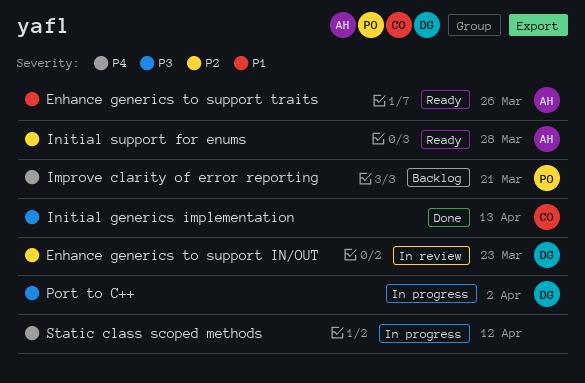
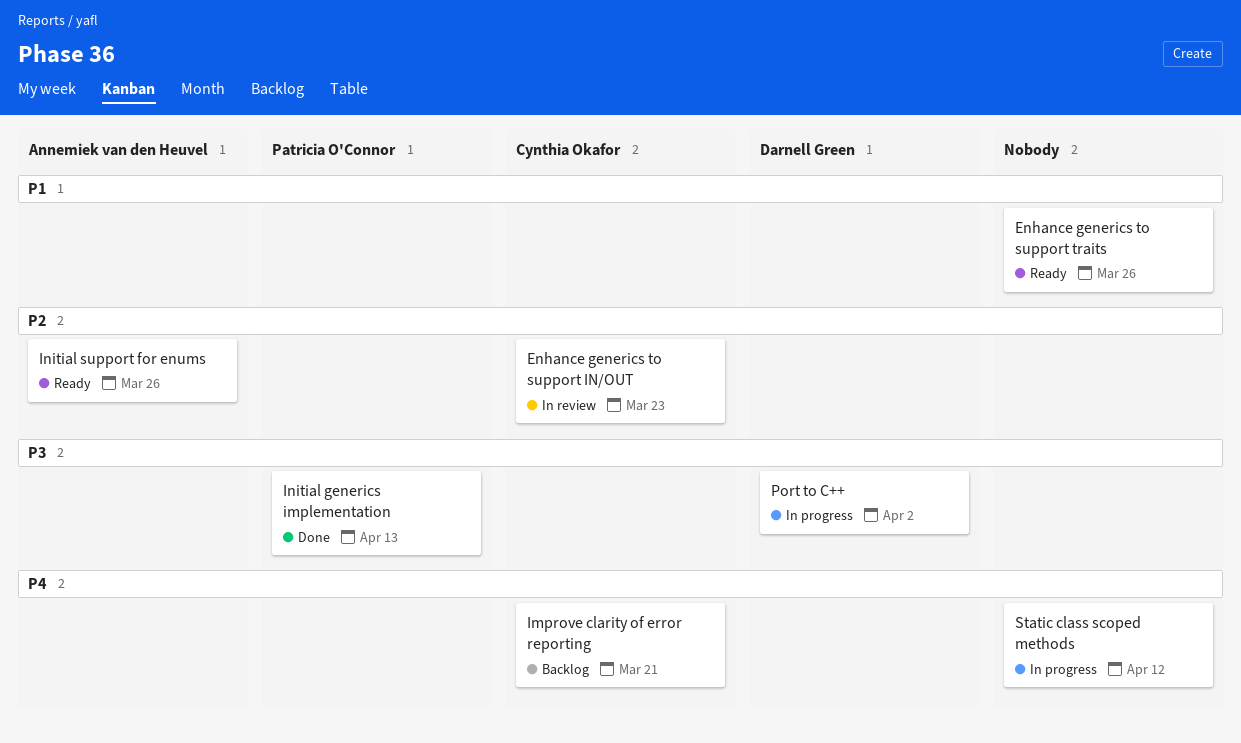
Enhance generics to support IN/OUT, owner: Darnell Green -> Cynthia Okafor
Enhance generics to support traits, owner: Annemiek van den Heuvel -> none
Improve clarity of error reporting, owner: Patricia O'Connor -> Cynthia Okafor
Initial generics implementation, owner: Cynthia Okafor -> Patricia O'Connor
Initial support for enums, due: Mar 28 -> Mar 26

